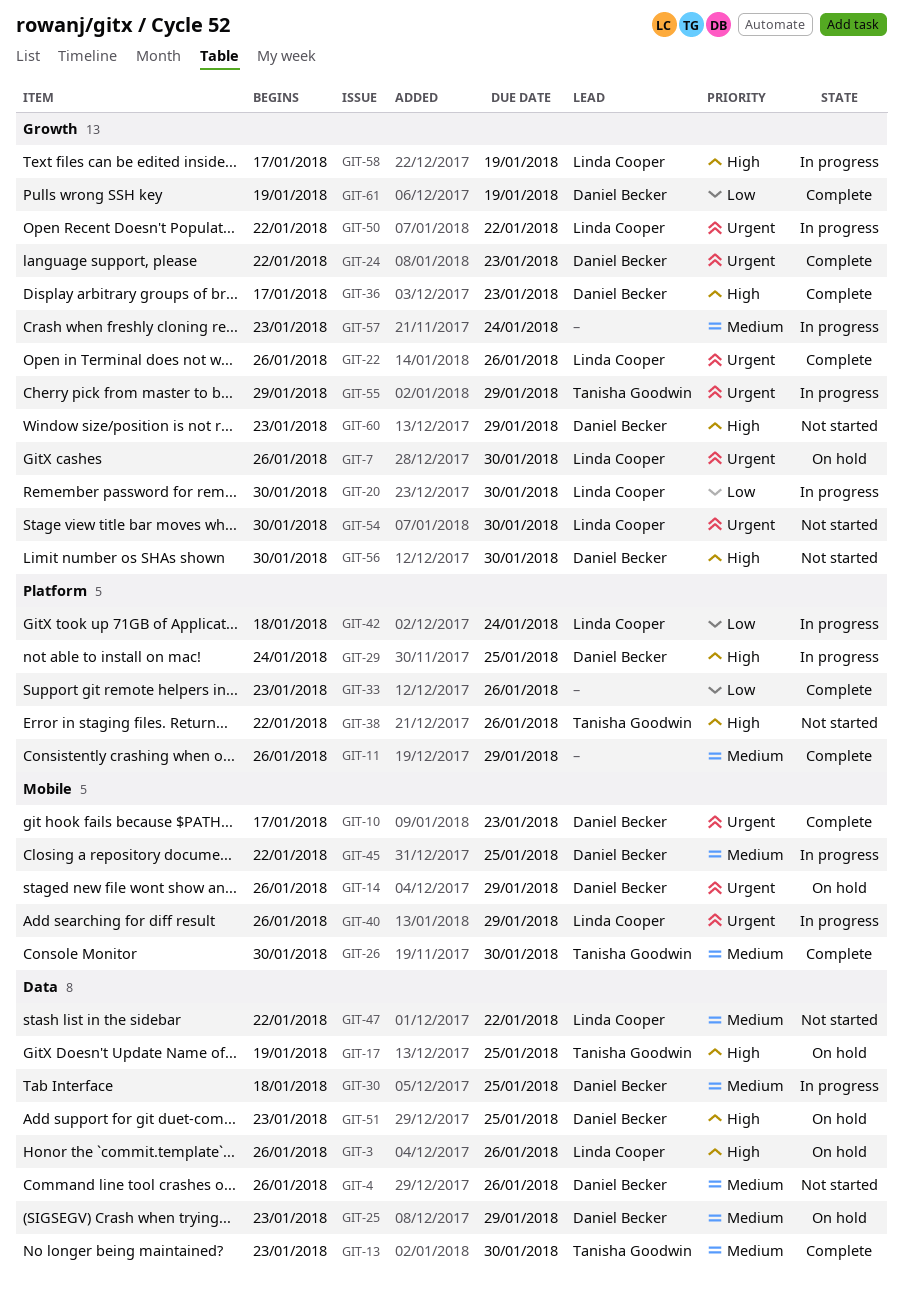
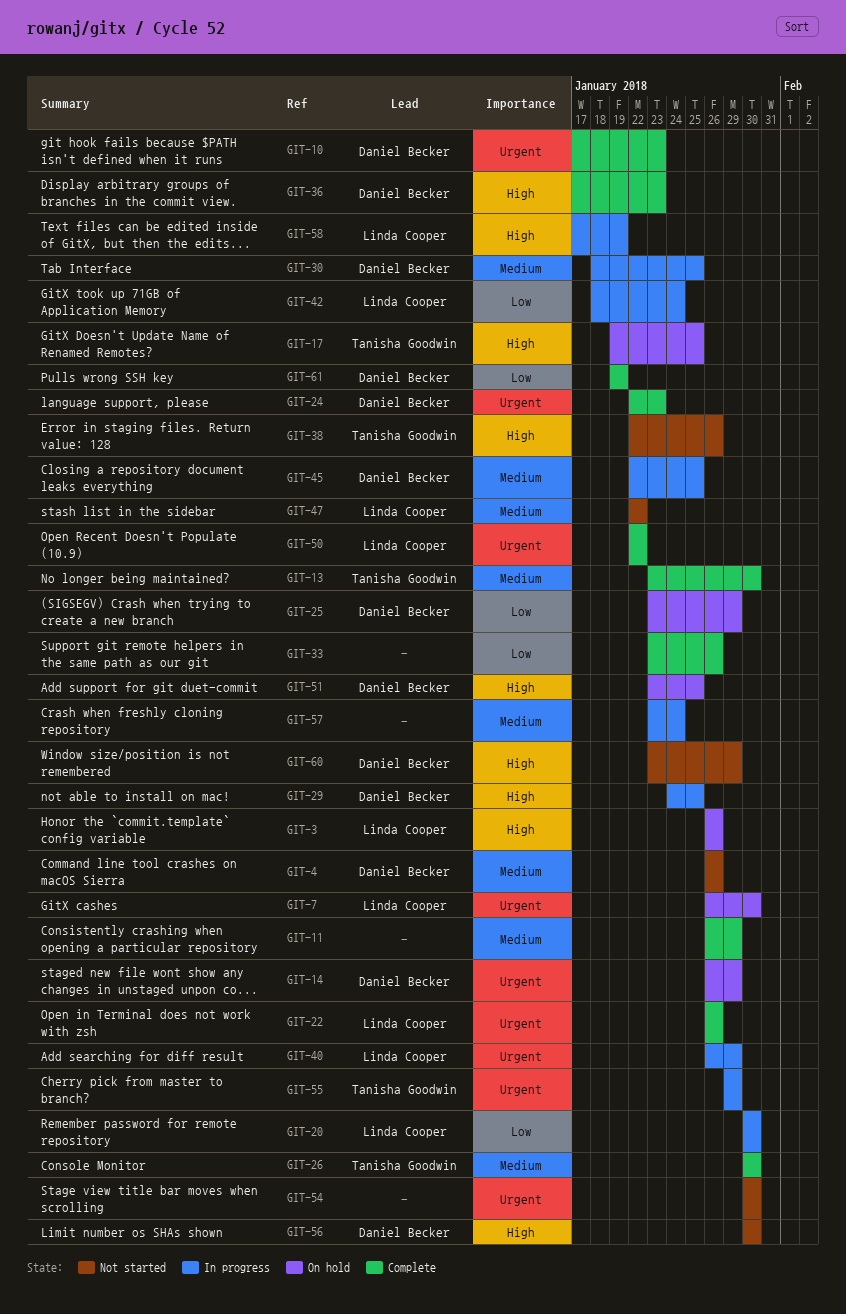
GIT-25, priority: Medium -> Low
GIT-50, status: In progress -> Complete
GIT-54, owner: Linda Cooper -> none

